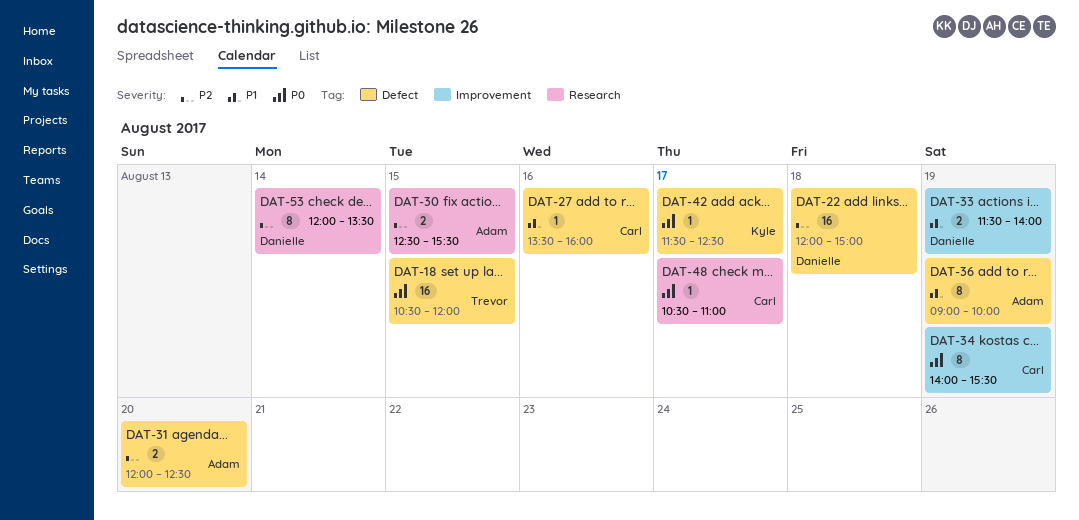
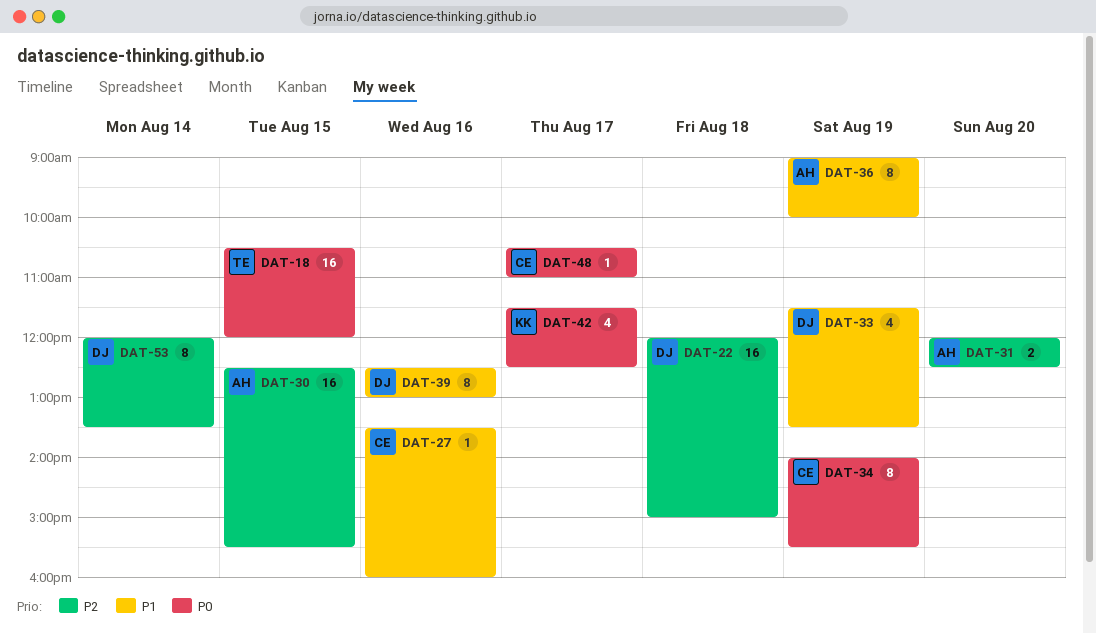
DAT-30, estimate: 2 -> 16
DAT-33, estimate: 2 -> 4
DAT-33, ends: 14:00 -> 13:30
DAT-39: none -> present
DAT-42, estimate: 1 -> 4

